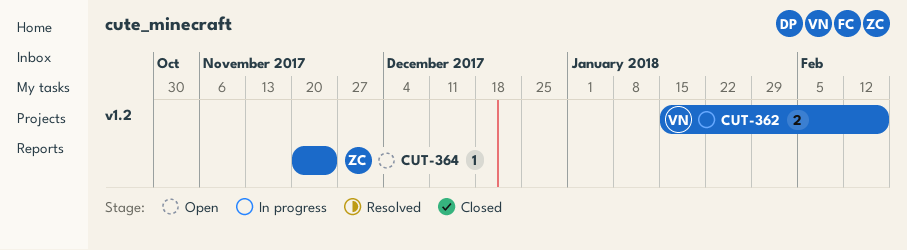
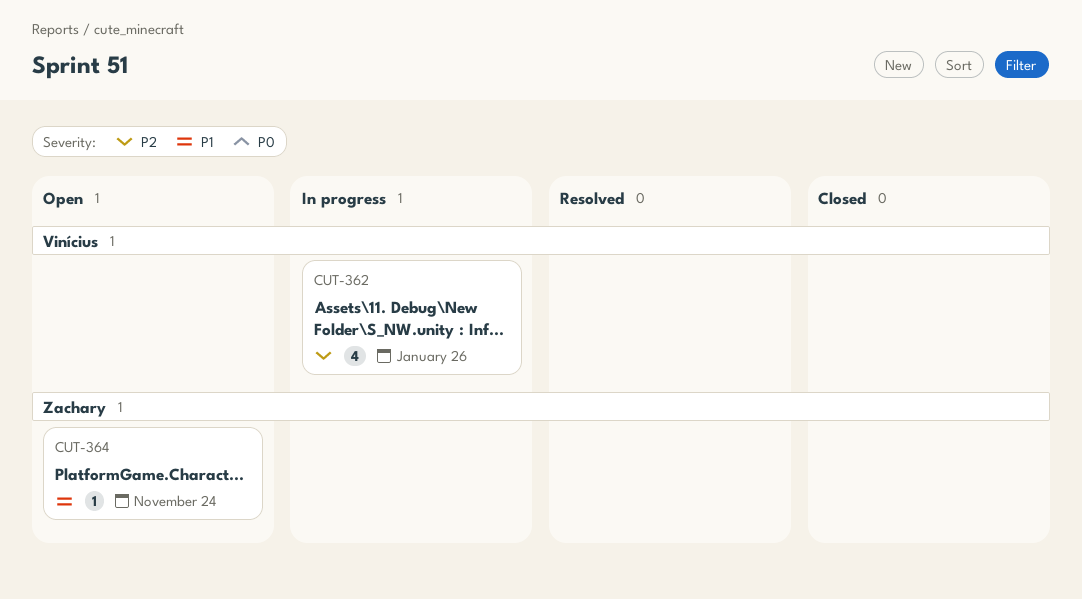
CUT-362, estimate: 2 -> 4
CUT-362, due: Feb 16 -> Jan 26

